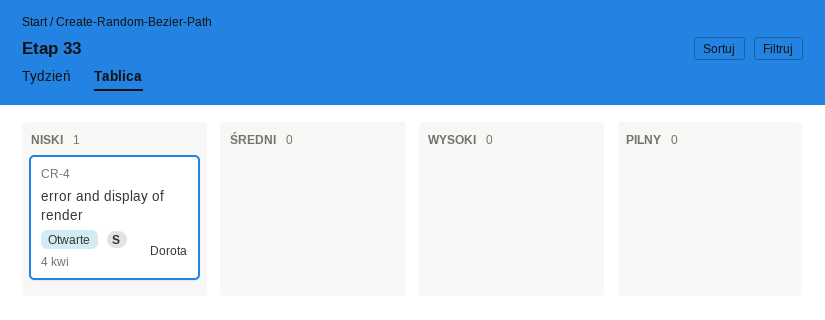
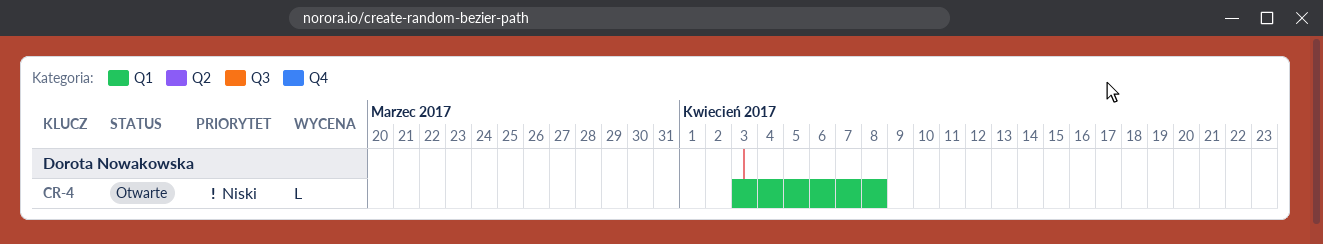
CR-4, estimate: S -> L
CR-4, due: Apr 4 -> Apr 8

